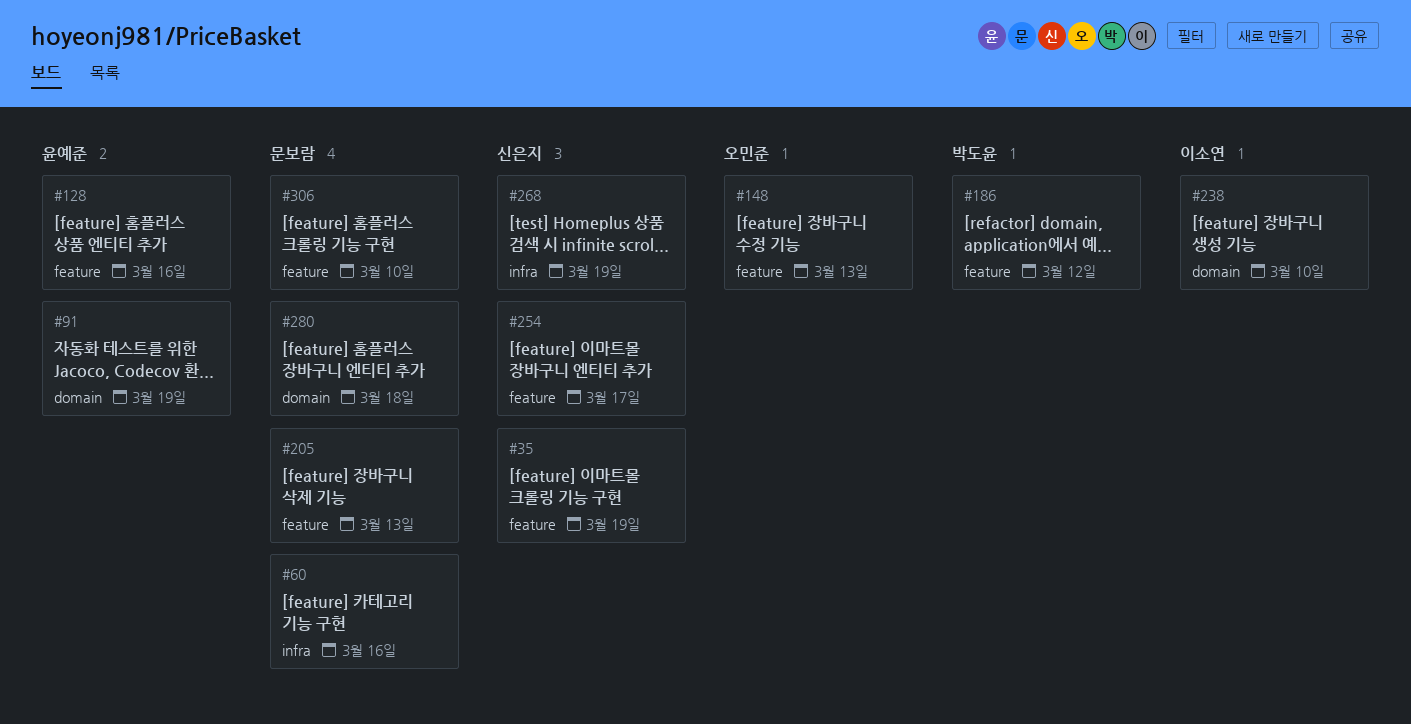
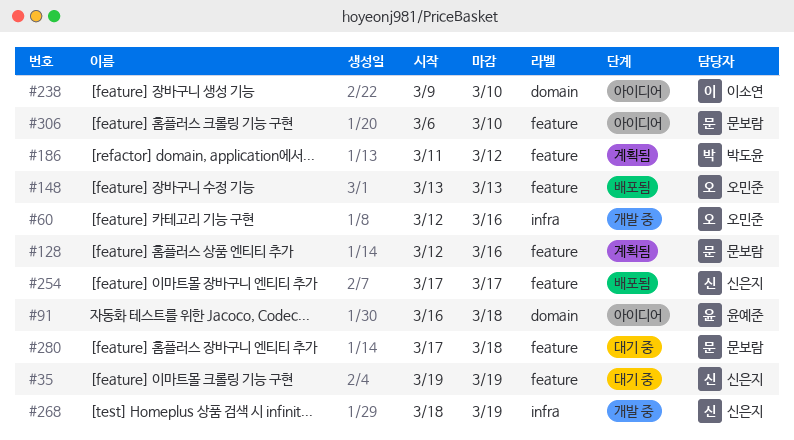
#60, owner: 문보람 -> 오민준
#91, due: Mar 19 -> Mar 18
#128, owner: 윤예준 -> 문보람
#205: present -> none
#280, label: domain -> feature

